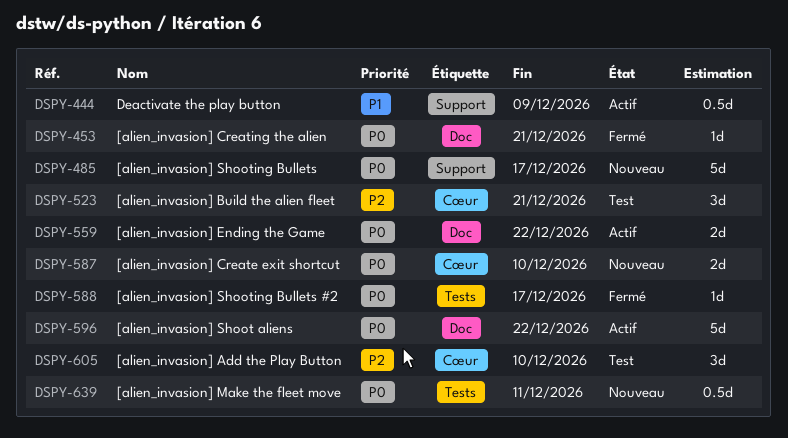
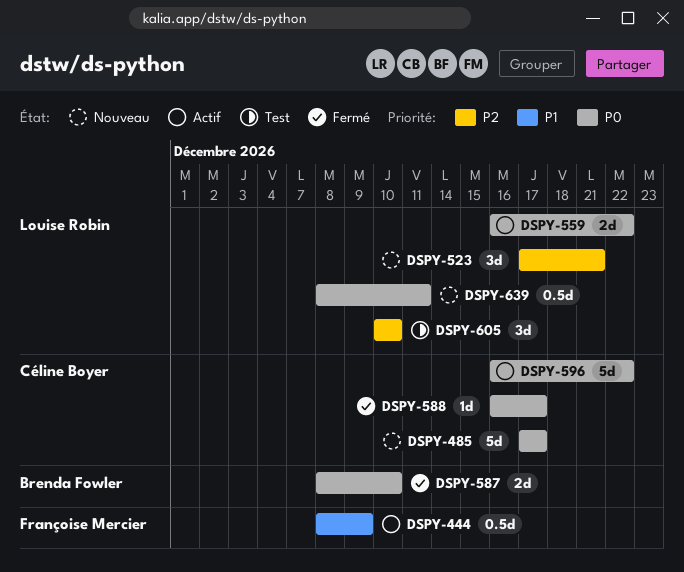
DSPY-453: present -> none
DSPY-523, status: Test -> Nouveau
DSPY-587, status: Nouveau -> Fermé

